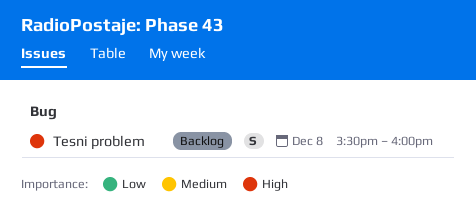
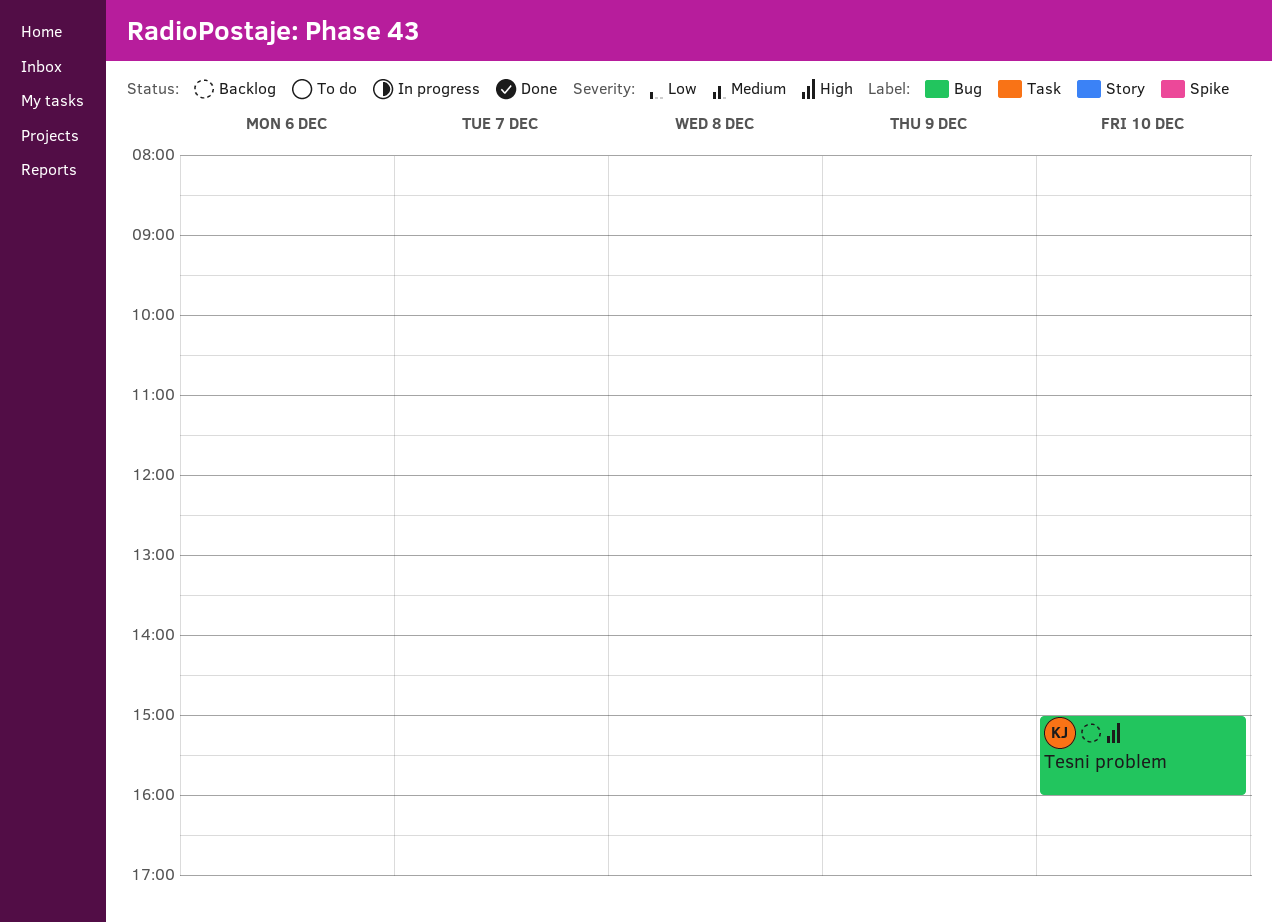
Tesni problem, day: Dec 8 -> Dec 10
Tesni problem, begins: 15:30 -> 15:00

